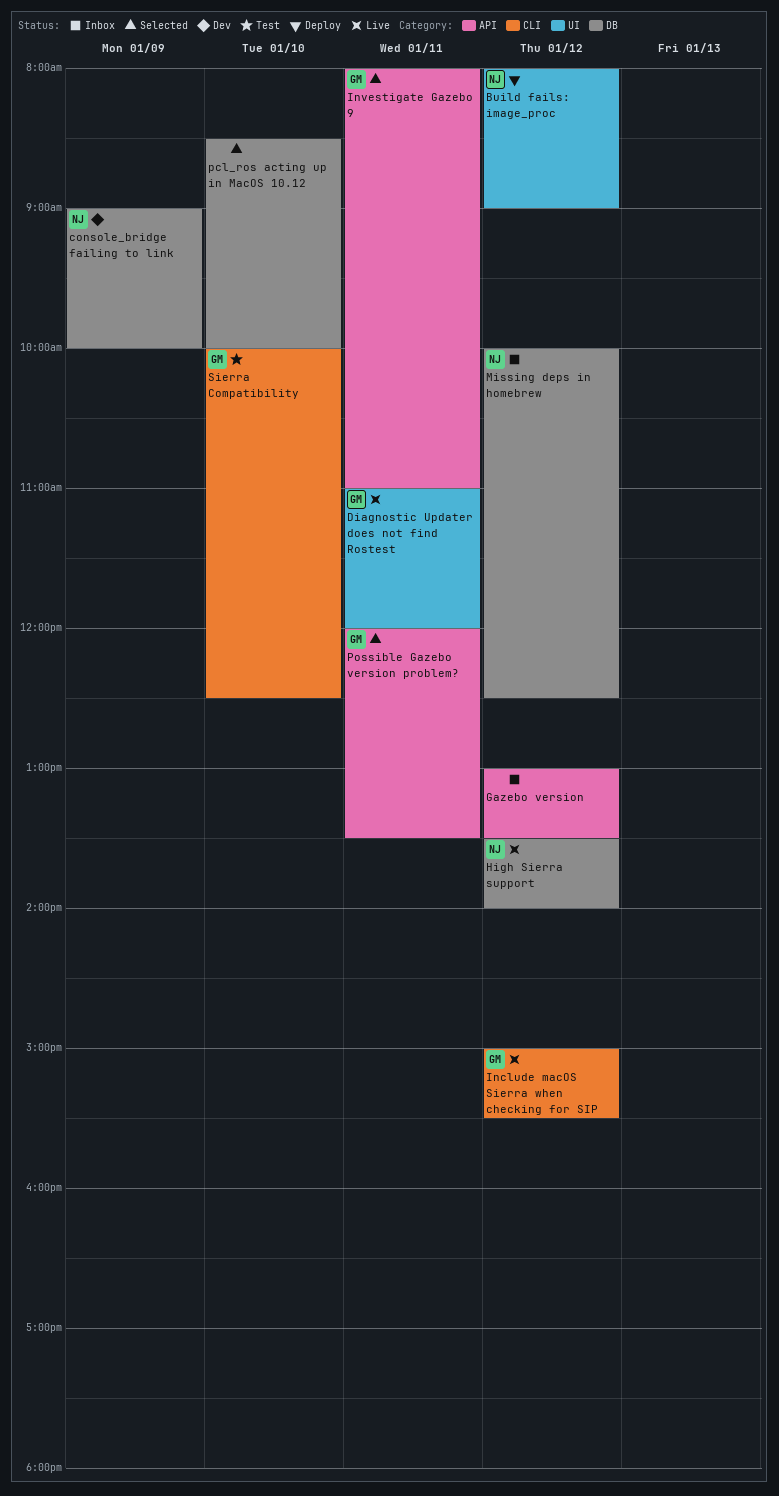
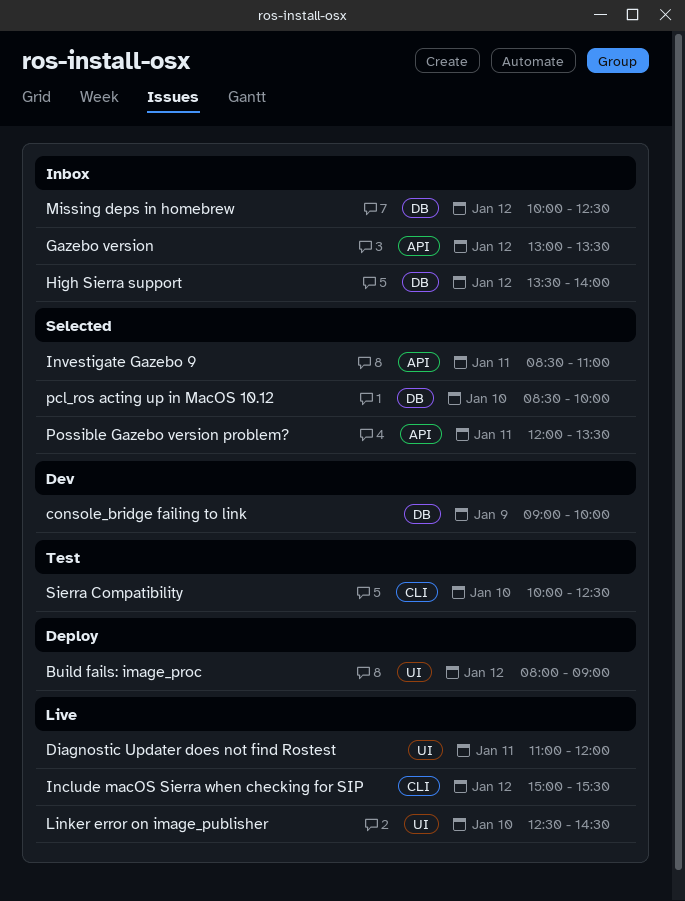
High Sierra support, status: Live -> Inbox
Investigate Gazebo 9, begins: 08:00 -> 08:30
Linker error on image_publisher: none -> present

